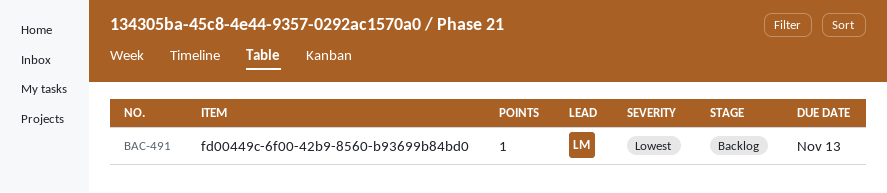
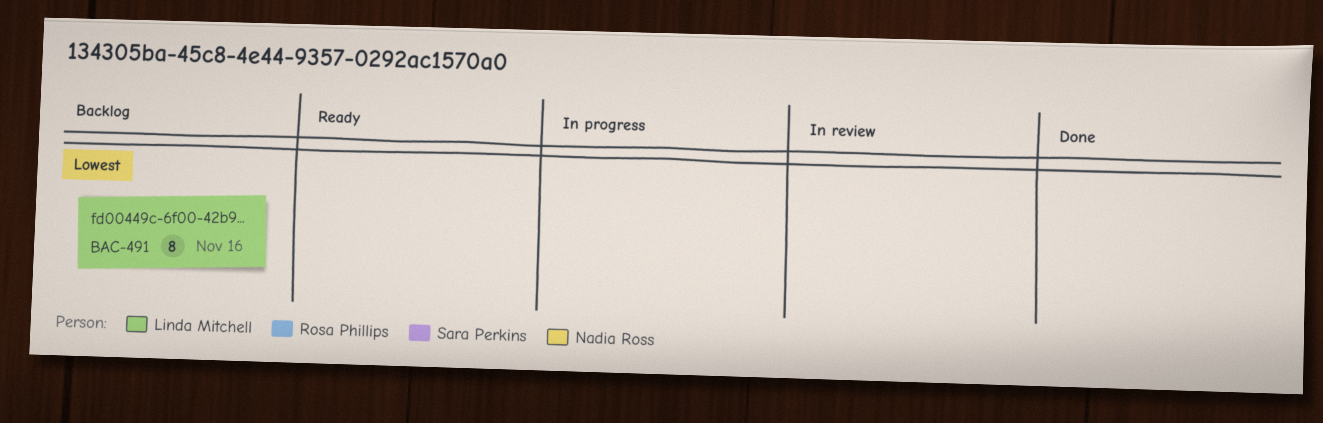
BAC-491, estimate: 1 -> 8
BAC-491, due: Nov 13 -> Nov 16

